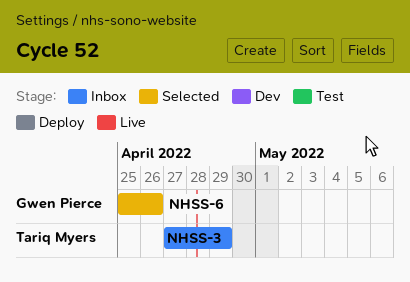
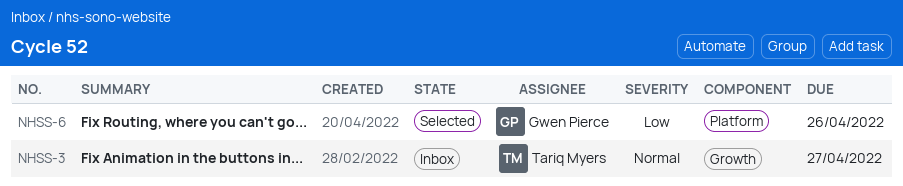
NHSS-3, due: Apr 29 -> Apr 27

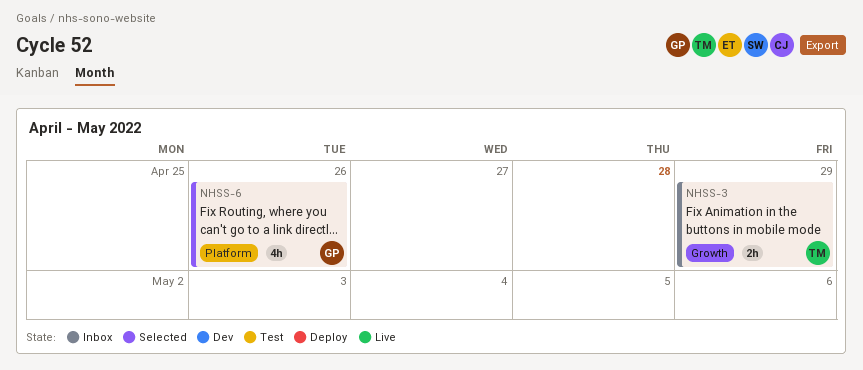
NHSS-3, due: Apr 27 -> Apr 29

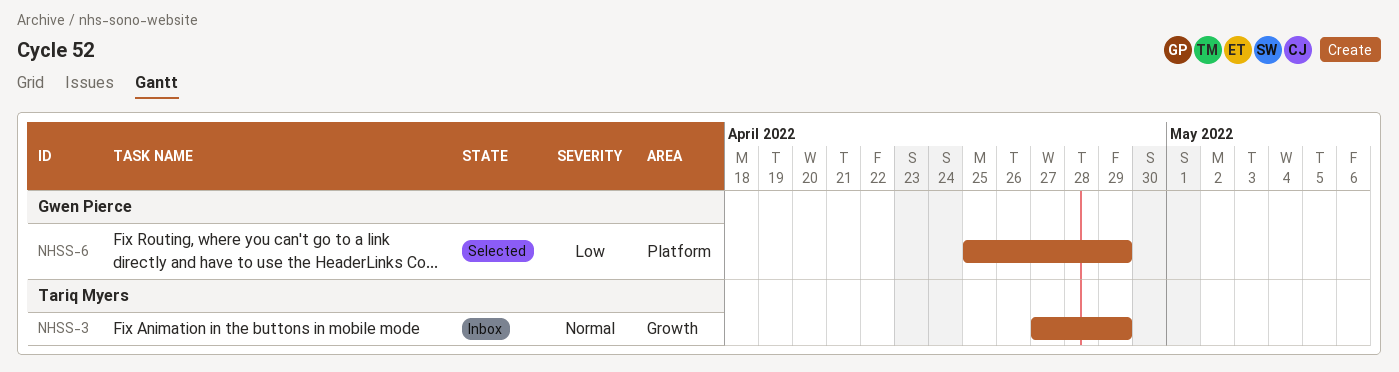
NHSS-6, due: Apr 26 -> Apr 29

